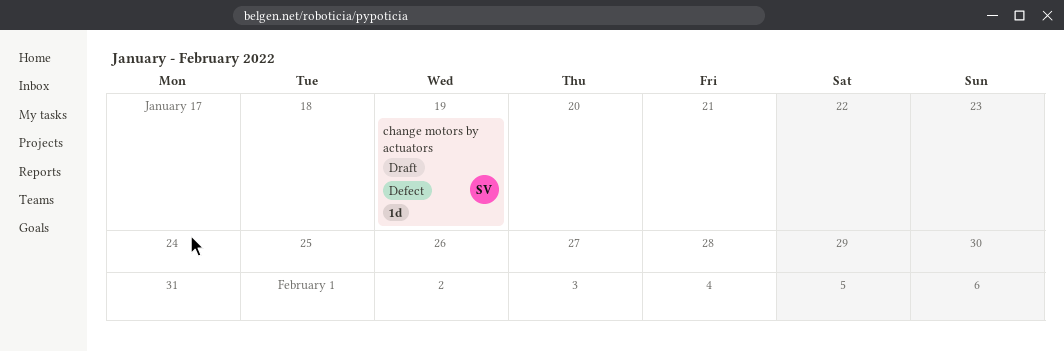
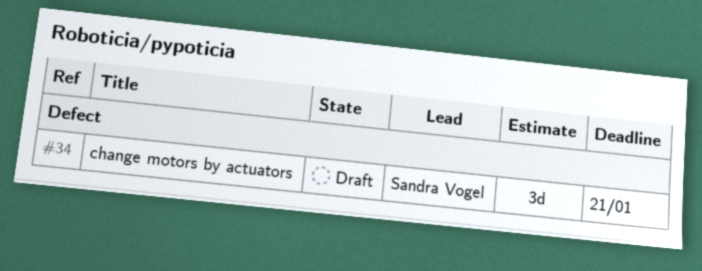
change motors by actuators, estimate: 1d -> 3d
change motors by actuators, due: Jan 19 -> Jan 21

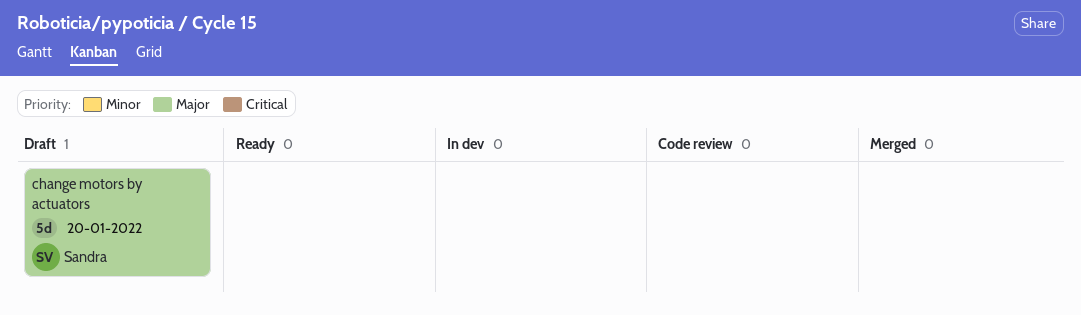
change motors by actuators, estimate: 3d -> 5d
change motors by actuators, due: Jan 21 -> Jan 20

